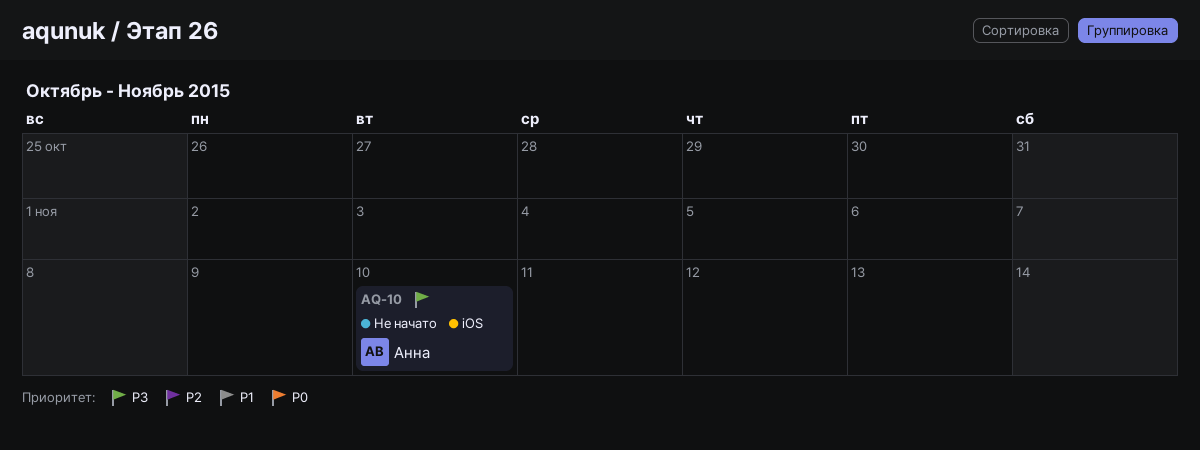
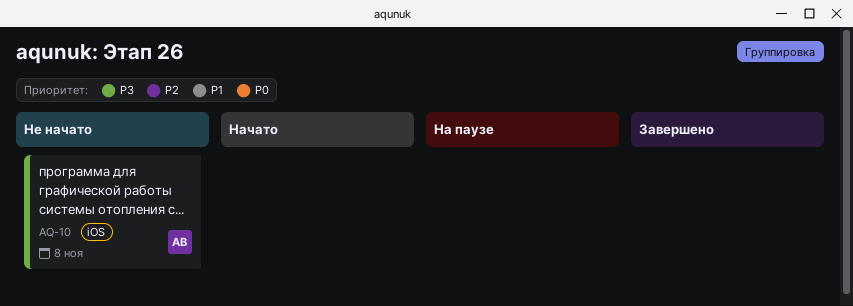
AQ-10, due: Nov 10 -> Nov 8

